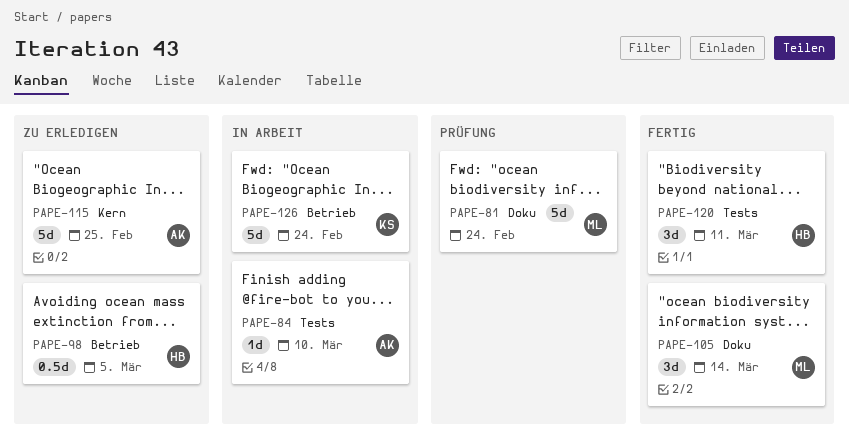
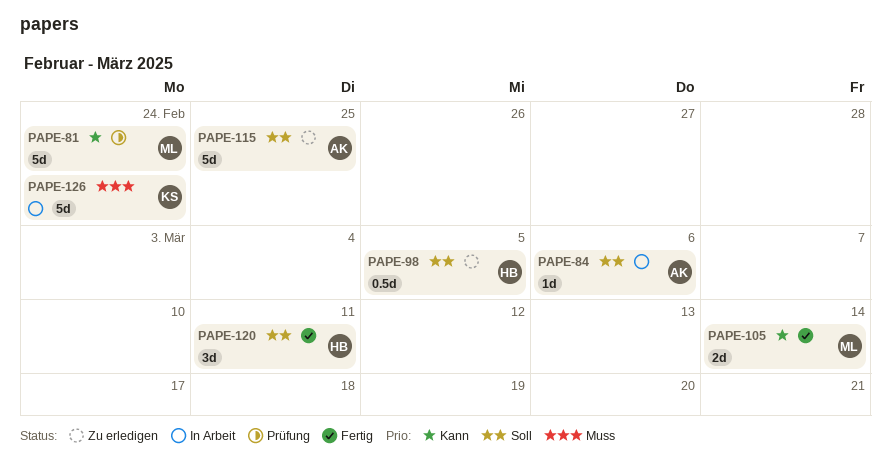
PAPE-84, due: Mar 10 -> Mar 6
PAPE-105, estimate: 3d -> 2d

